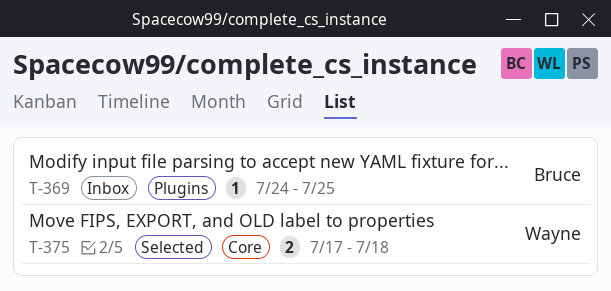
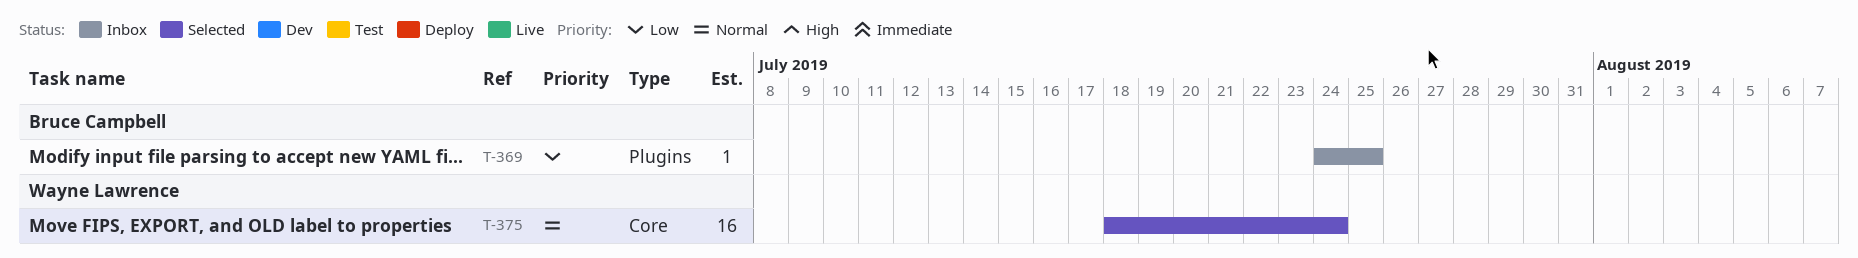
T-375, estimate: 2 -> 16
T-375, start: Jul 17 -> Jul 18
T-375, due: Jul 18 -> Jul 24

